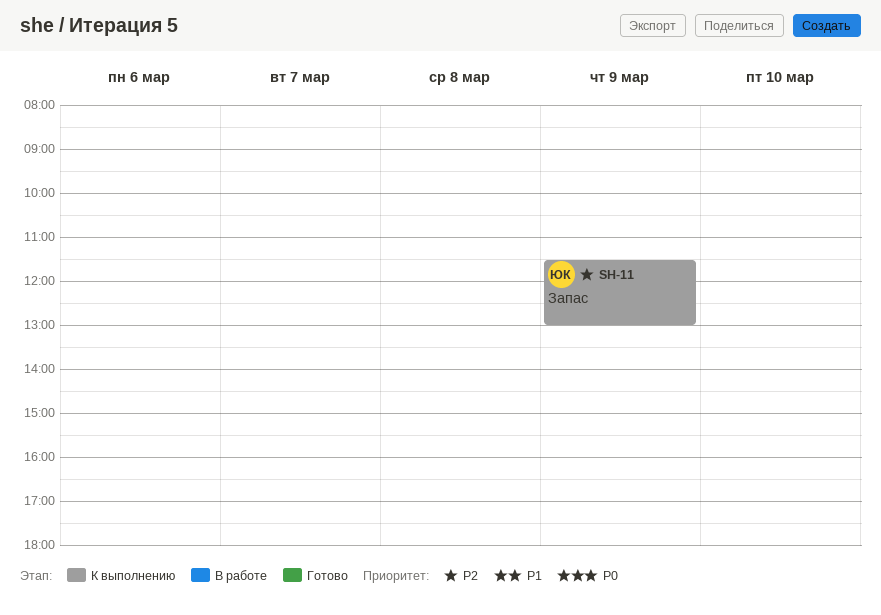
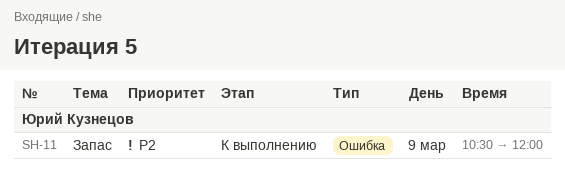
SH-11, begins: 11:30 -> 10:30
SH-11, ends: 13:00 -> 12:00

